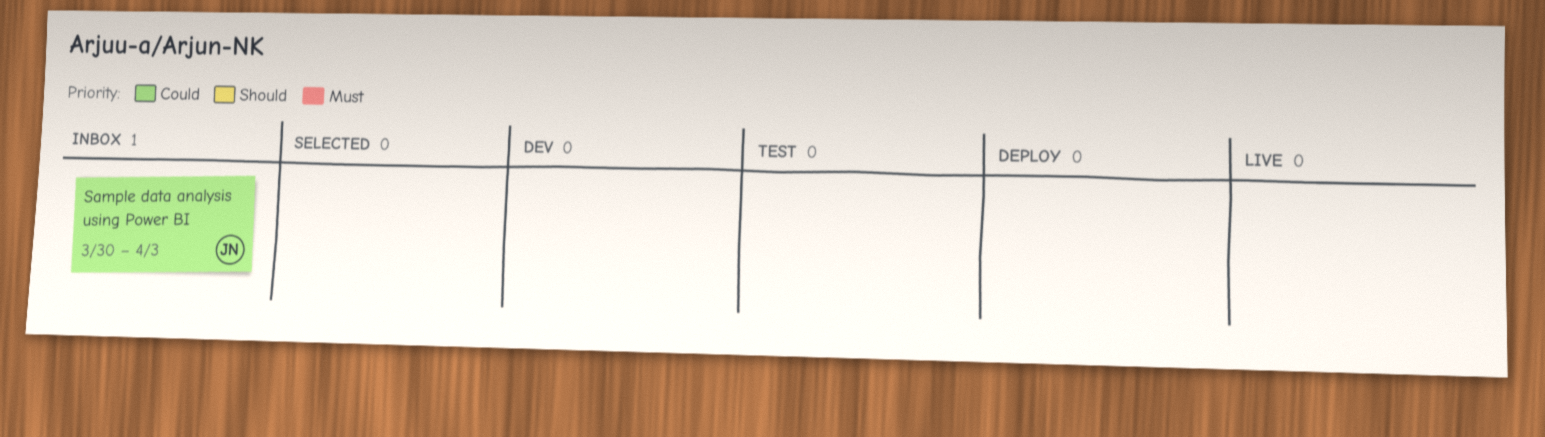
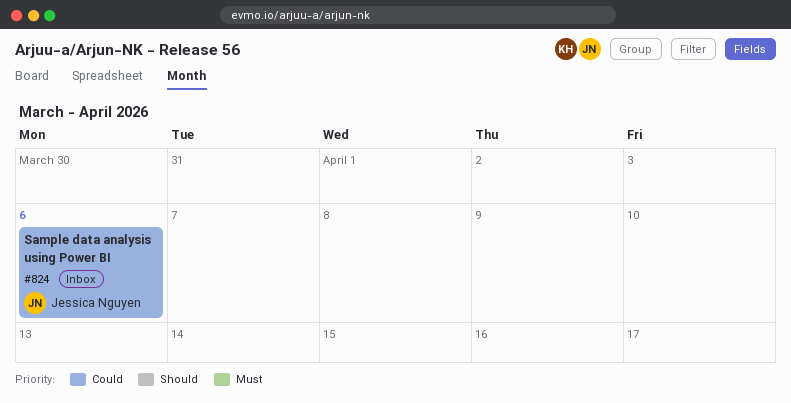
Sample data analysis using Power BI, due: Apr 3 -> Apr 6

